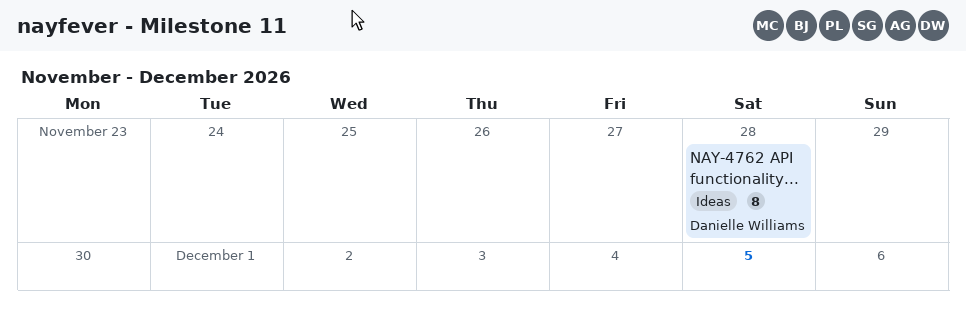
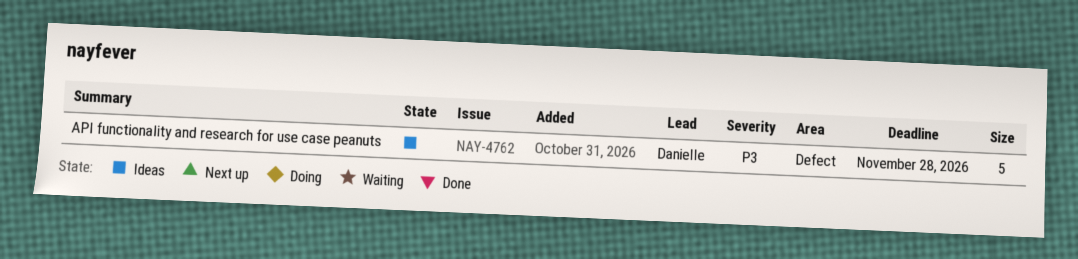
NAY-4762, estimate: 8 -> 5

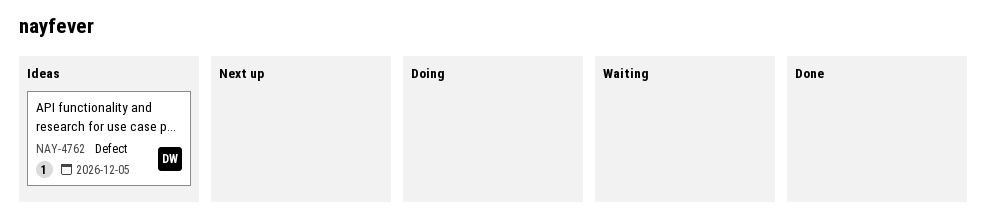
NAY-4762, estimate: 5 -> 1
NAY-4762, due: Nov 28 -> Dec 5

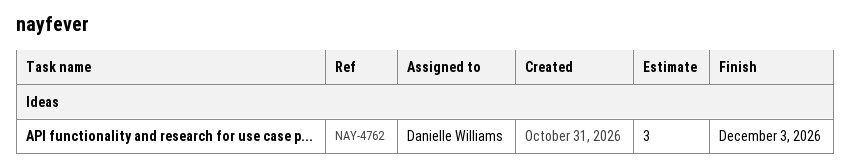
NAY-4762, estimate: 1 -> 3
NAY-4762, due: Dec 5 -> Dec 3

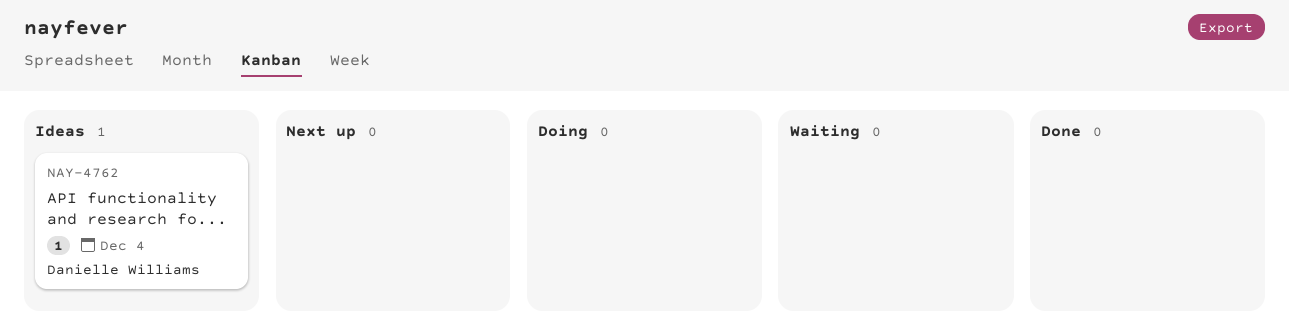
NAY-4762, estimate: 3 -> 1
NAY-4762, due: Dec 3 -> Dec 4

